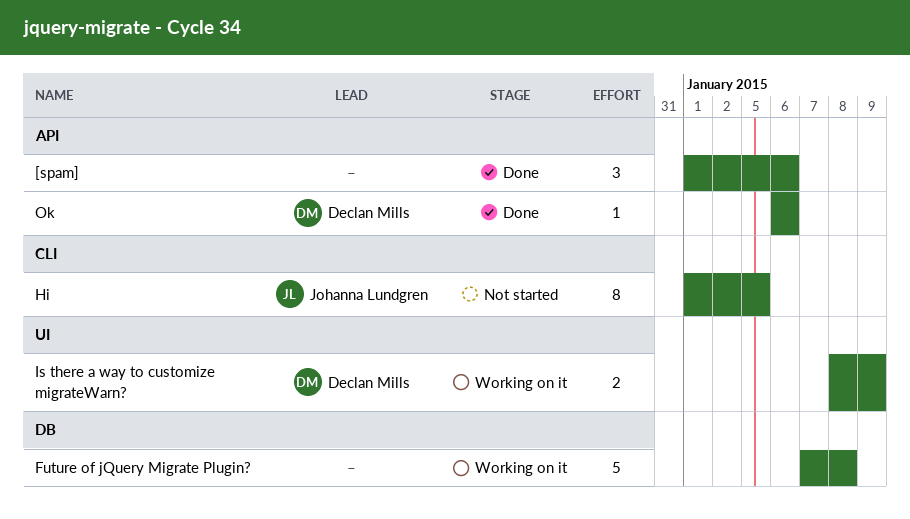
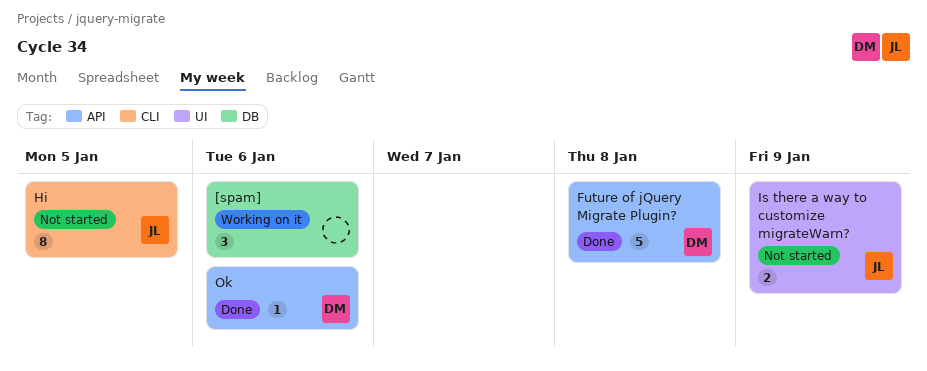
[spam], status: Done -> Working on it
[spam], label: API -> DB
Future of jQuery Migrate Plugin?, status: Working on it -> Done
Future of jQuery Migrate Plugin?, owner: none -> Declan Mills
Future of jQuery Migrate Plugin?, label: DB -> API
Is there a way to customize migrateWarn?, status: Working on it -> Not started
Is there a way to customize migrateWarn?, owner: Declan Mills -> Johanna Lundgren

